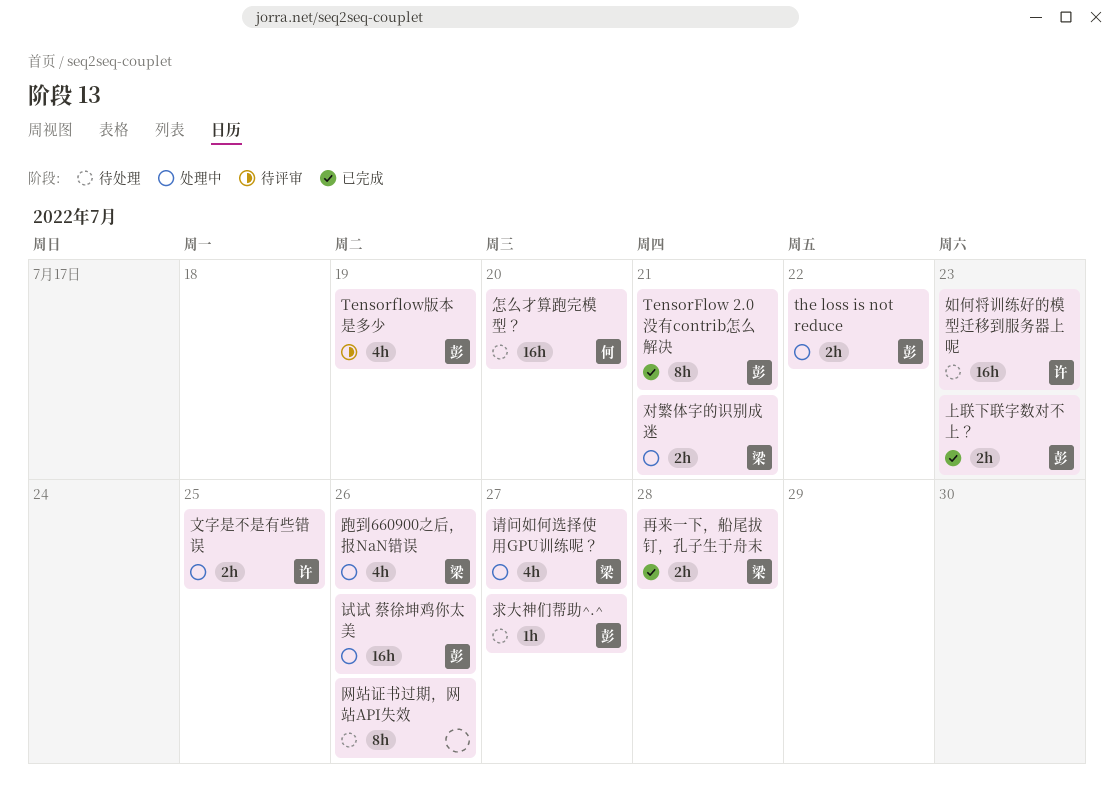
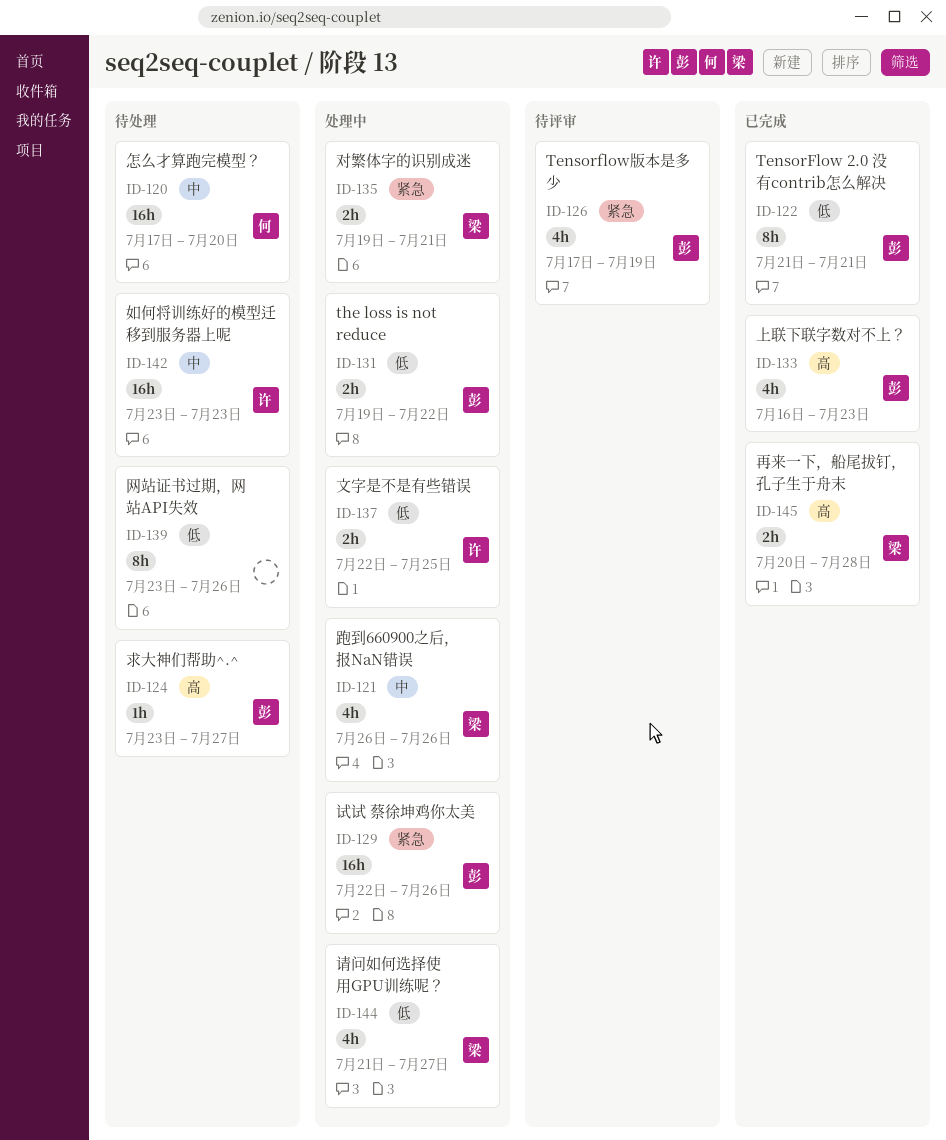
上联下联字数对不上？, estimate: 2h -> 4h

